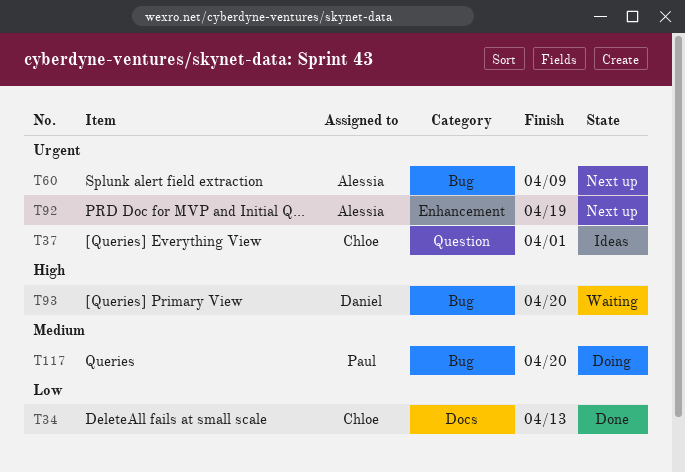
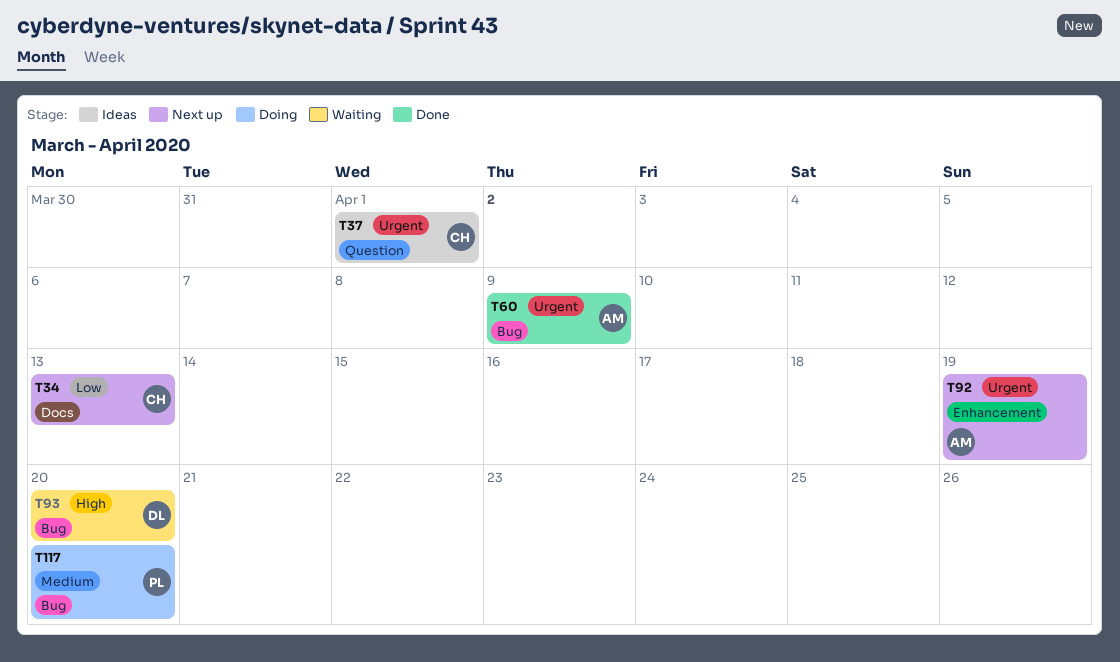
T34, status: Done -> Next up
T60, status: Next up -> Done

